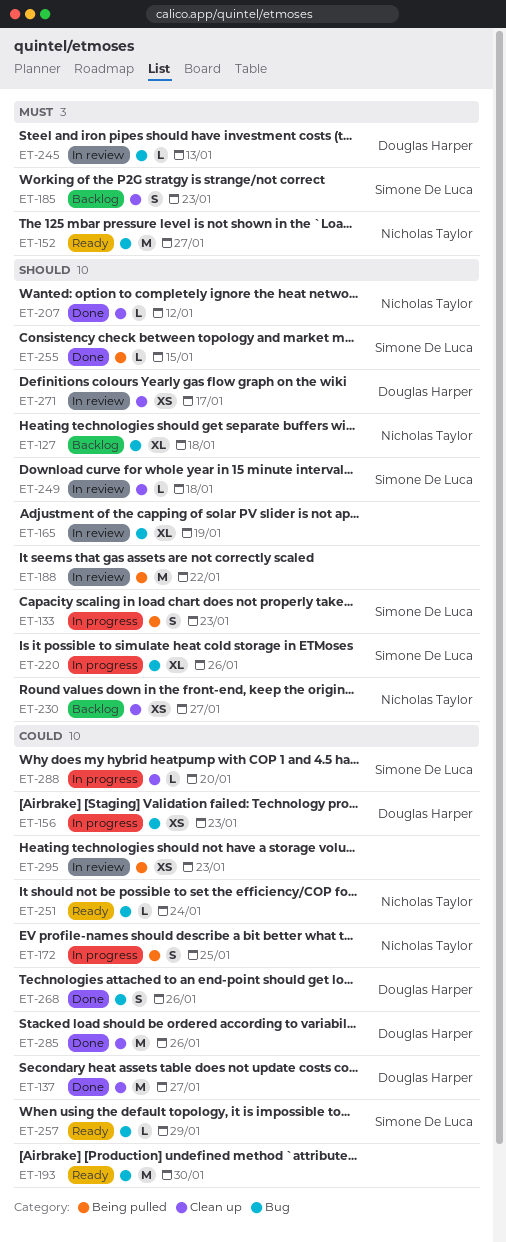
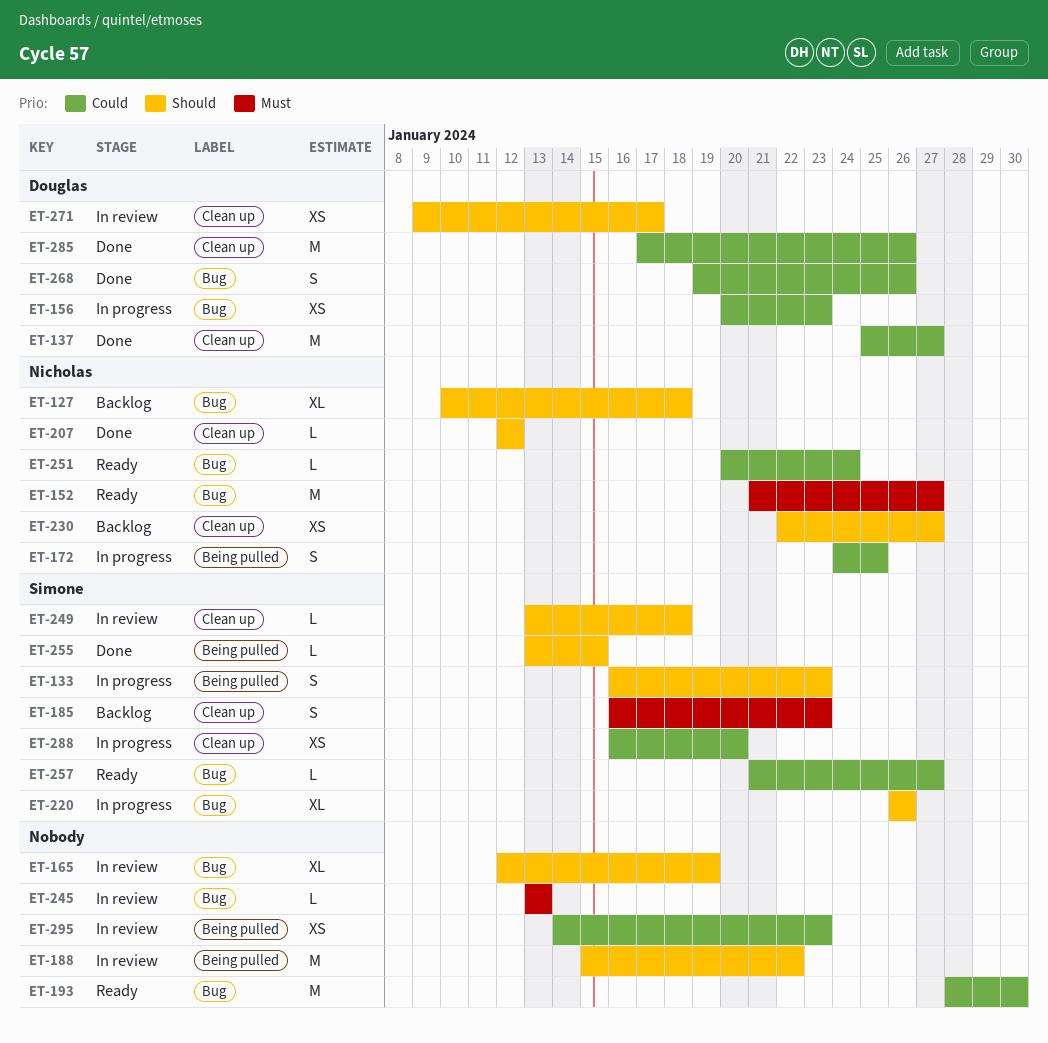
ET-245, owner: Douglas Harper -> none
ET-257, due: Jan 29 -> Jan 27
ET-288, estimate: L -> XS

